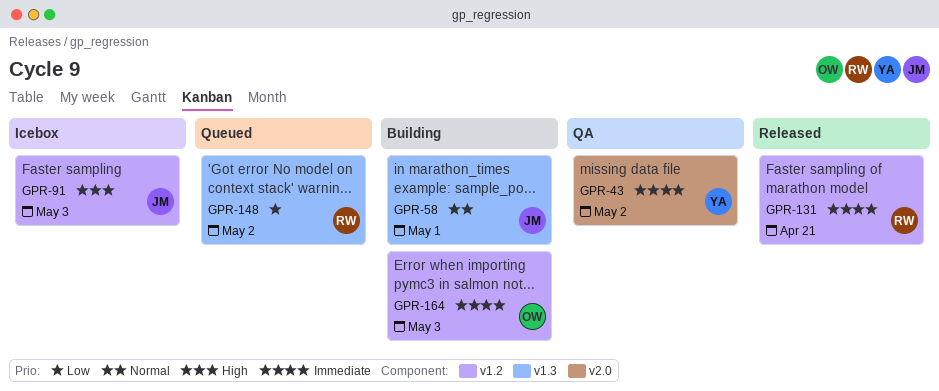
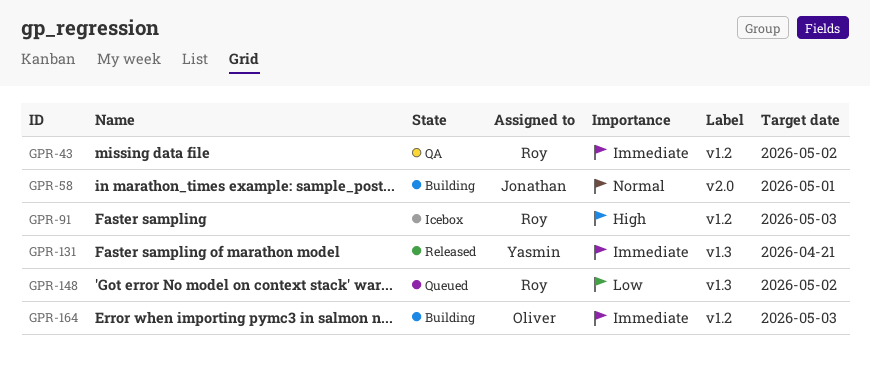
GPR-43, owner: Yasmin -> Roy
GPR-43, label: v2.0 -> v1.2
GPR-58, label: v1.3 -> v2.0
GPR-91, owner: Jonathan -> Roy
GPR-131, owner: Roy -> Yasmin
GPR-131, label: v1.2 -> v1.3

